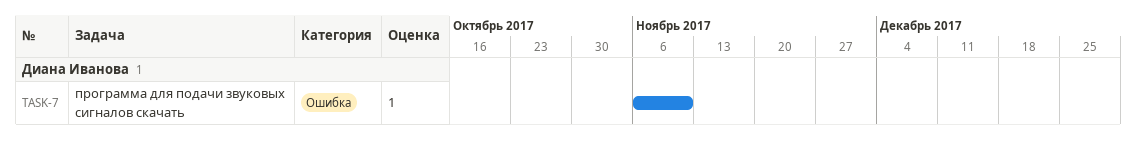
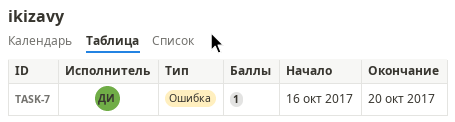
TASK-7, start: Nov 6 -> Oct 16
TASK-7, due: Nov 10 -> Oct 20

